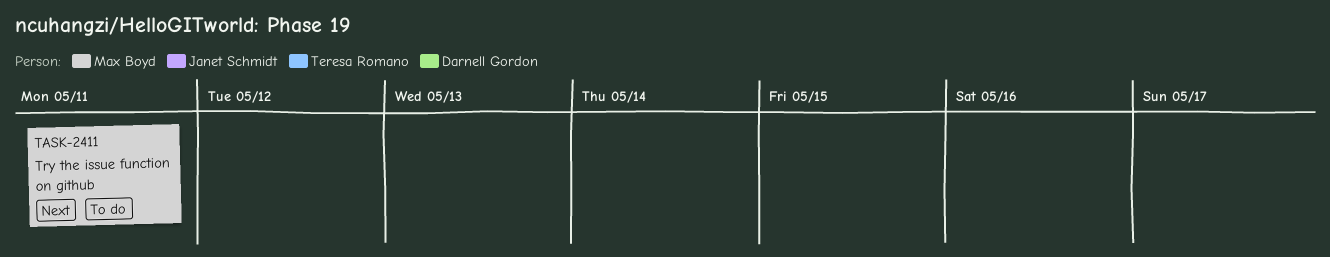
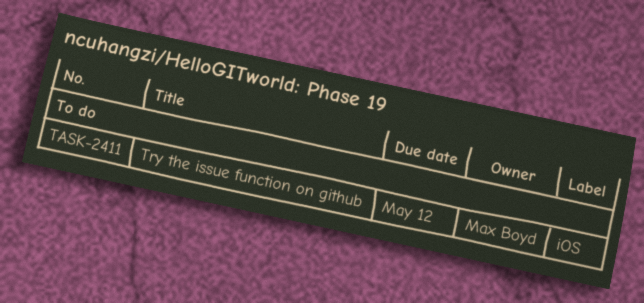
TASK-2411, due: May 11 -> May 12

